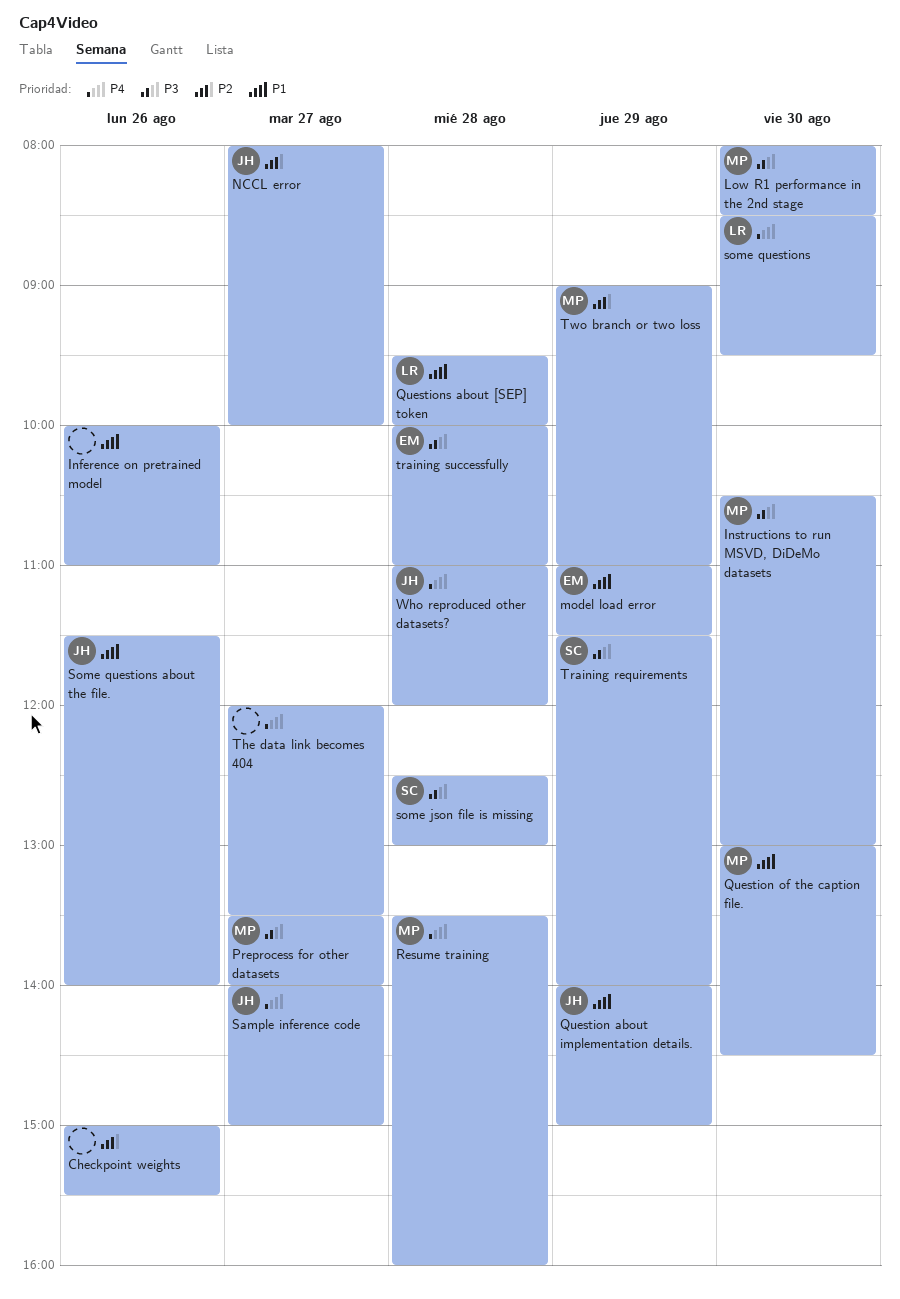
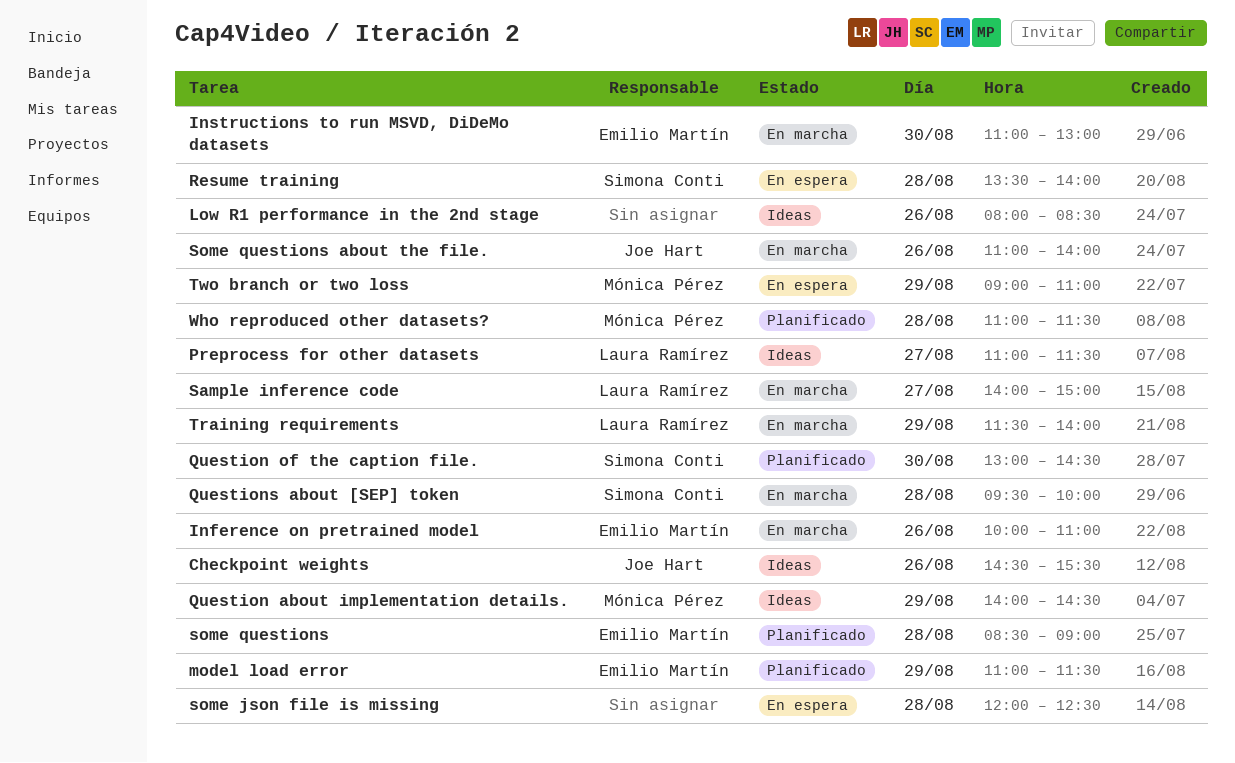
Checkpoint weights, owner: none -> Joe Hart
Checkpoint weights, begins: 15:00 -> 14:30
Inference on pretrained model, owner: none -> Emilio Martín
Instructions to run MSVD, DiDeMo datasets, owner: Mónica Pérez -> Emilio Martín
Instructions to run MSVD, DiDeMo datasets, begins: 10:30 -> 11:00
Low R1 performance in the 2nd stage, owner: Mónica Pérez -> none
Low R1 performance in the 2nd stage, day: Aug 30 -> Aug 26
NCCL error: present -> none
Preprocess for other datasets, owner: Mónica Pérez -> Laura Ramírez
Preprocess for other datasets, begins: 13:30 -> 11:00
Preprocess for other datasets, ends: 14:00 -> 11:30
Question about implementation details., owner: Joe Hart -> Mónica Pérez
Question about implementation details., ends: 15:00 -> 14:30
Question of the caption file., owner: Mónica Pérez -> Simona Conti
Questions about [SEP] token, owner: Laura Ramírez -> Simona Conti
Resume training, owner: Mónica Pérez -> Simona Conti
Resume training, ends: 16:00 -> 14:00
Sample inference code, owner: Joe Hart -> Laura Ramírez
some json file is missing, owner: Simona Conti -> none
some json file is missing, begins: 12:30 -> 12:00
some json file is missing, ends: 13:00 -> 12:30
some questions, owner: Laura Ramírez -> Emilio Martín
some questions, day: Aug 30 -> Aug 28
some questions, ends: 09:30 -> 09:00
Some questions about the file., begins: 11:30 -> 11:00
The data link becomes 404: present -> none
Training requirements, owner: Simona Conti -> Laura Ramírez
training successfully: present -> none
Who reproduced other datasets?, owner: Joe Hart -> Mónica Pérez
Who reproduced other datasets?, ends: 12:00 -> 11:30

